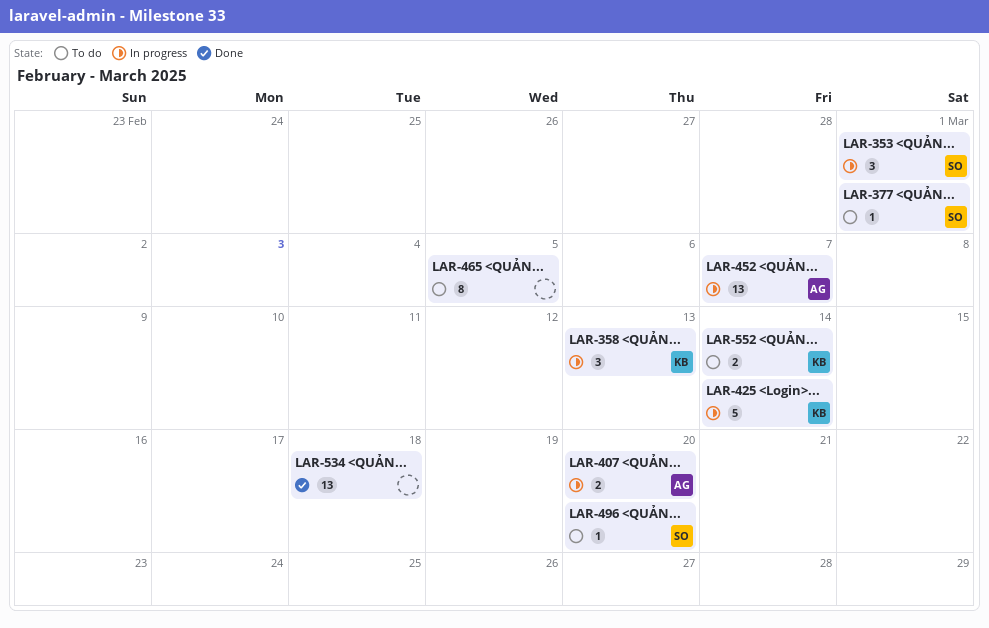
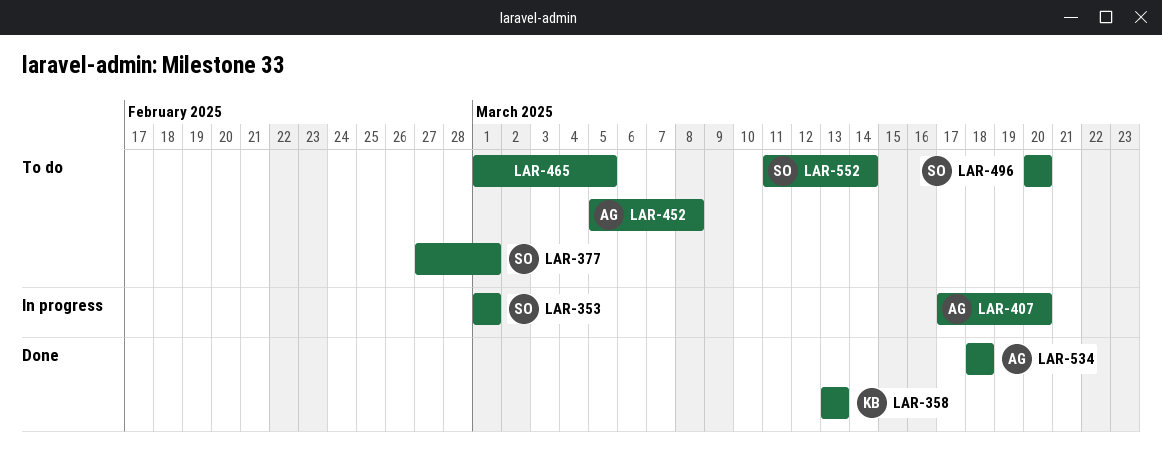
LAR-358, status: In progress -> Done
LAR-425: present -> none
LAR-452, status: In progress -> To do
LAR-452, due: Mar 7 -> Mar 8
LAR-534, owner: none -> AG
LAR-552, owner: KB -> SO

